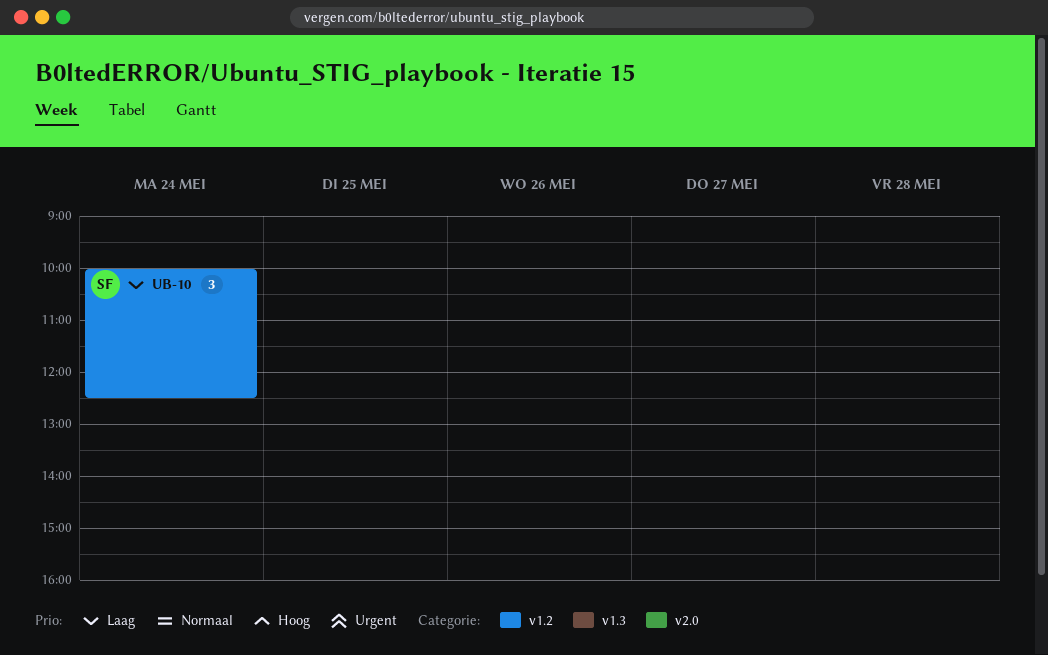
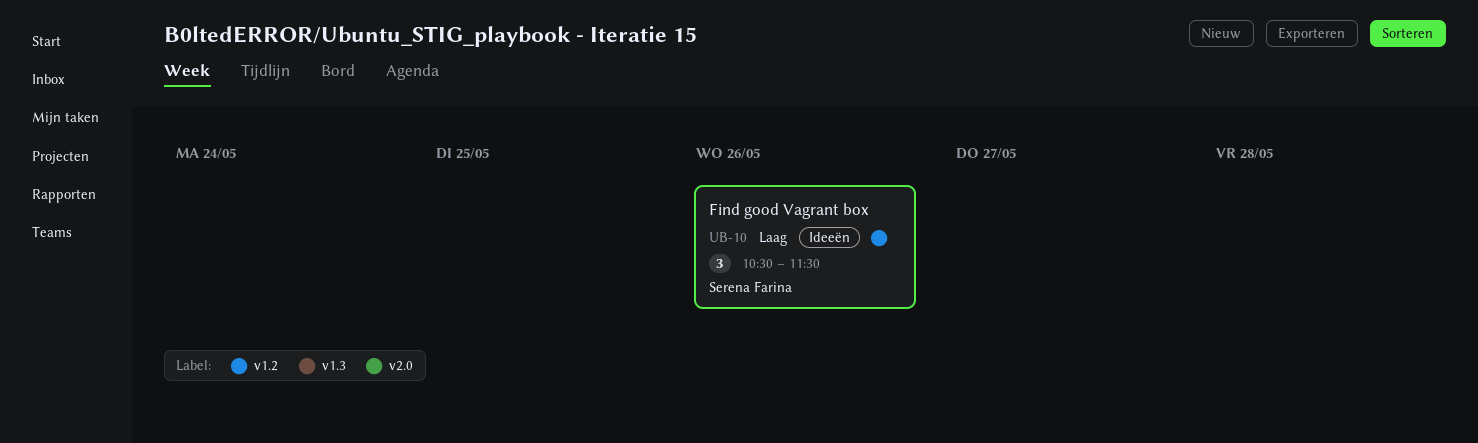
UB-10, day: May 24 -> May 26
UB-10, begins: 10:00 -> 10:30
UB-10, ends: 12:30 -> 11:30

